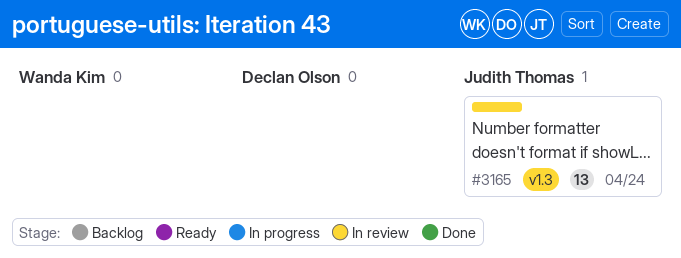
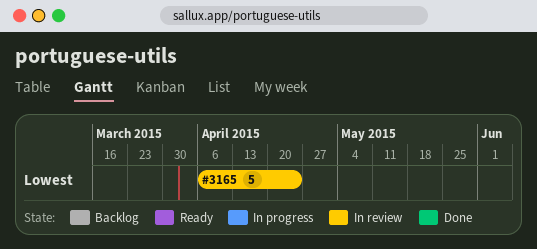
#3165, estimate: 13 -> 5

